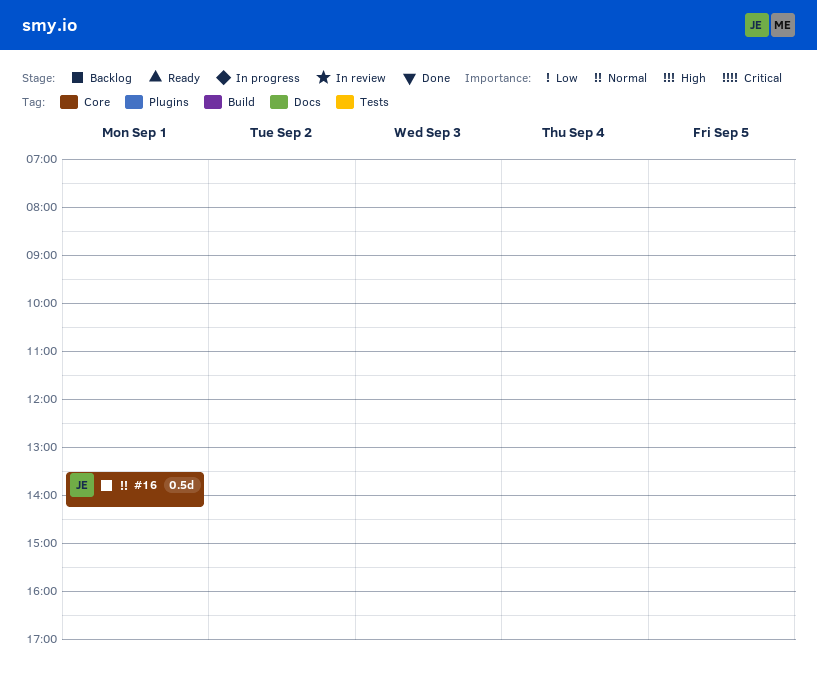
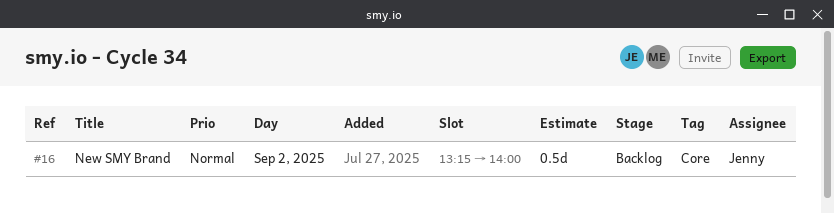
#16, day: Sep 1 -> Sep 2
#16, begins: 13:30 -> 13:15
#16, ends: 14:15 -> 14:00

